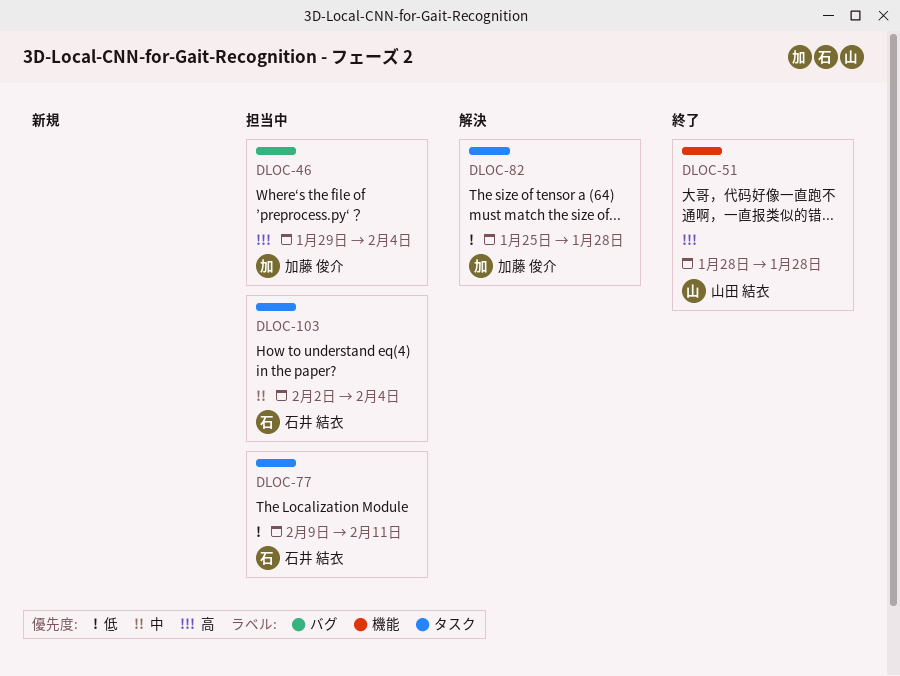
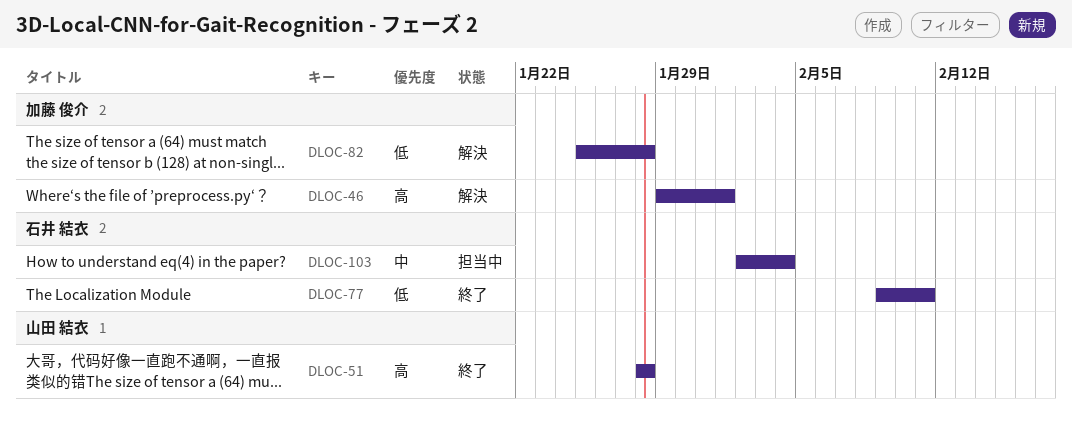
DLOC-46, status: 担当中 -> 解決
DLOC-46, due: Feb 4 -> Feb 1
DLOC-77, status: 担当中 -> 終了

